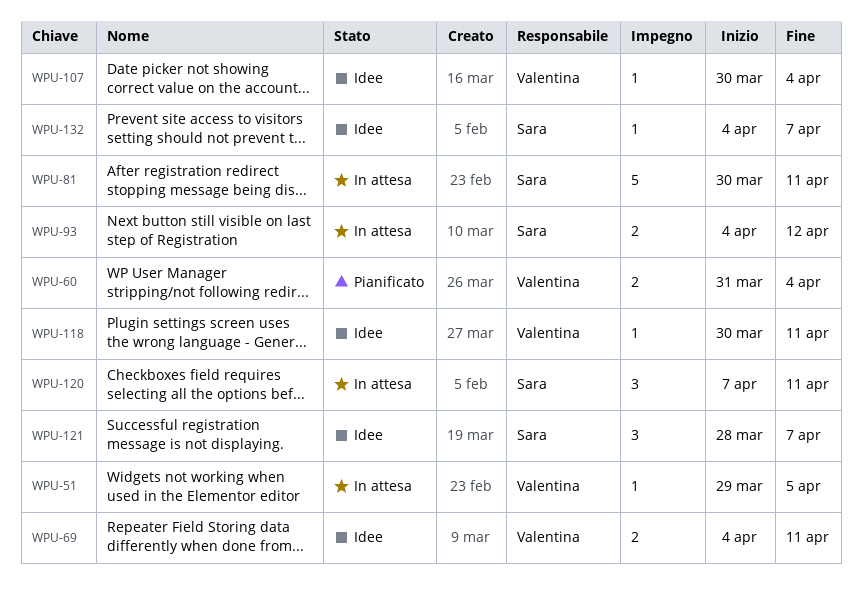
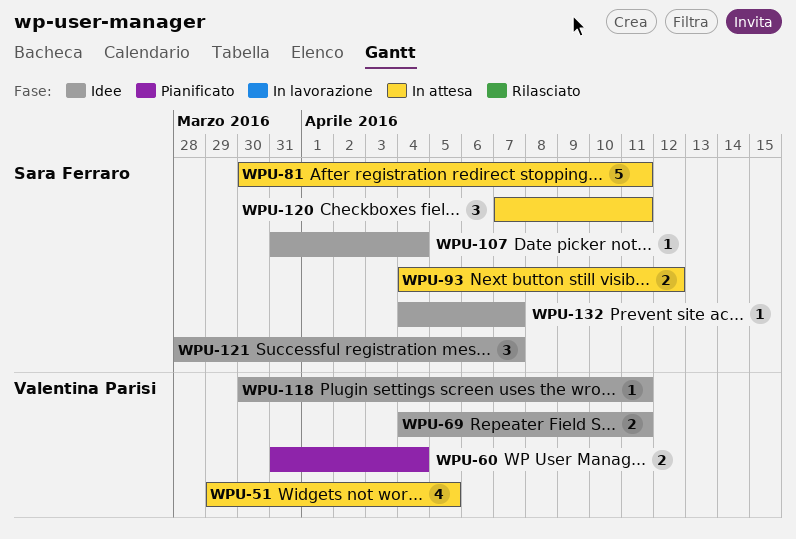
WPU-51, estimate: 1 -> 4
WPU-107, owner: Valentina Parisi -> Sara Ferraro
WPU-107, start: Mar 30 -> Mar 31

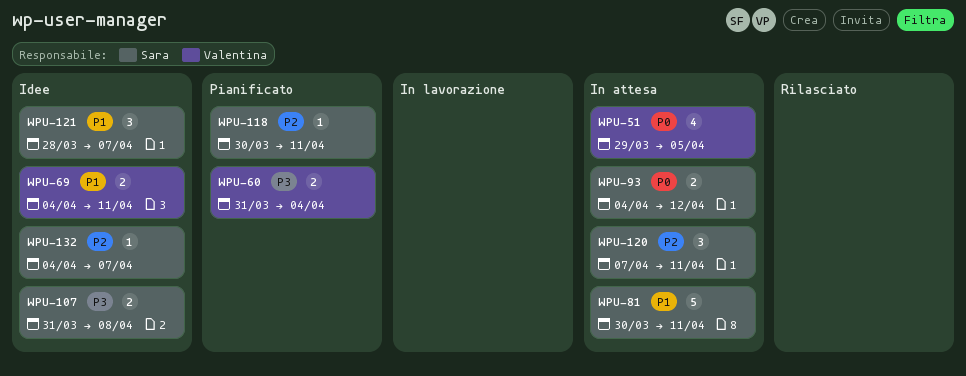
WPU-107, estimate: 1 -> 2
WPU-107, due: Apr 4 -> Apr 8
WPU-118, status: Idee -> Pianificato
WPU-118, owner: Valentina Parisi -> Sara Ferraro

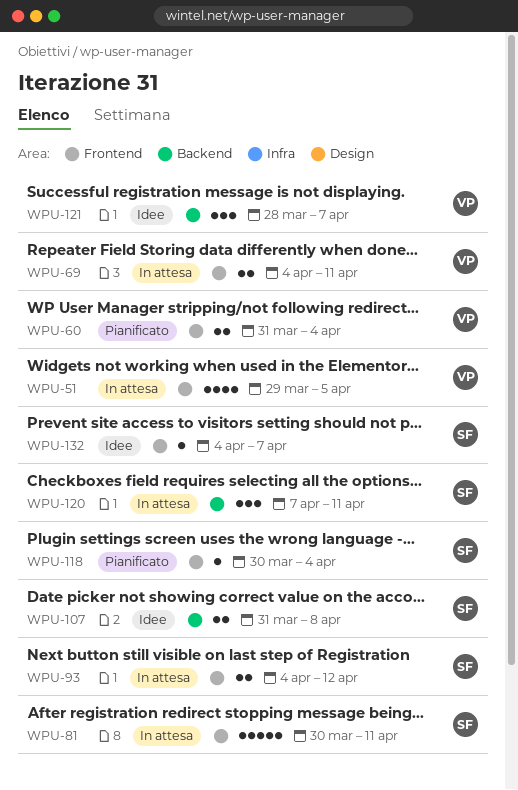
WPU-69, status: Idee -> In attesa
WPU-118, due: Apr 11 -> Apr 4
WPU-121, owner: Sara -> Valentina

